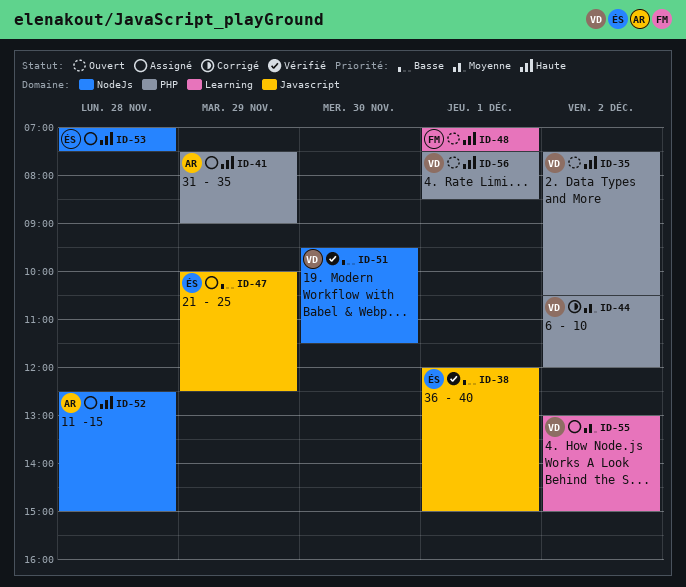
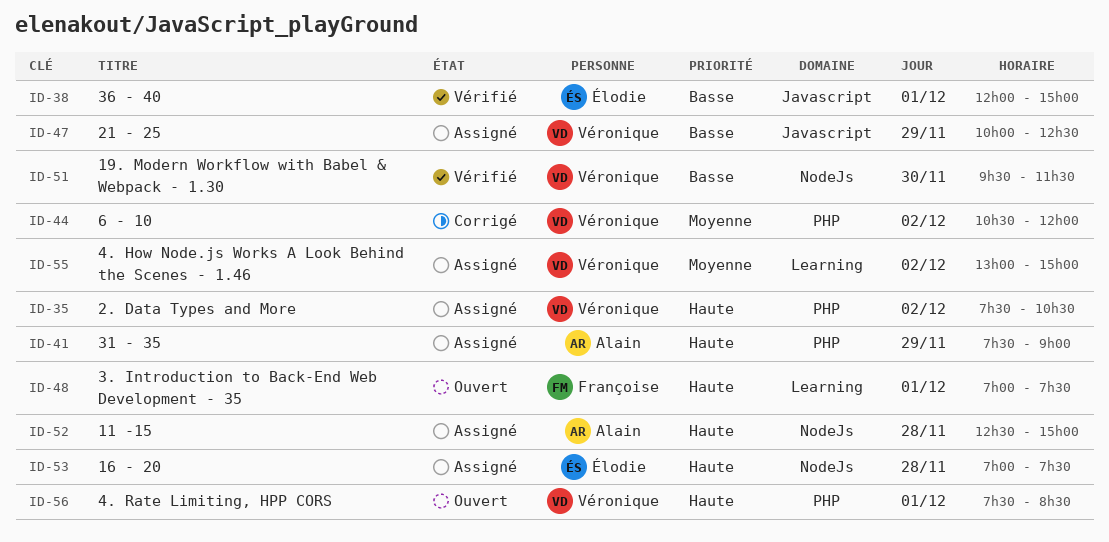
ID-35, status: Ouvert -> Assigné
ID-47, owner: Élodie -> Véronique

